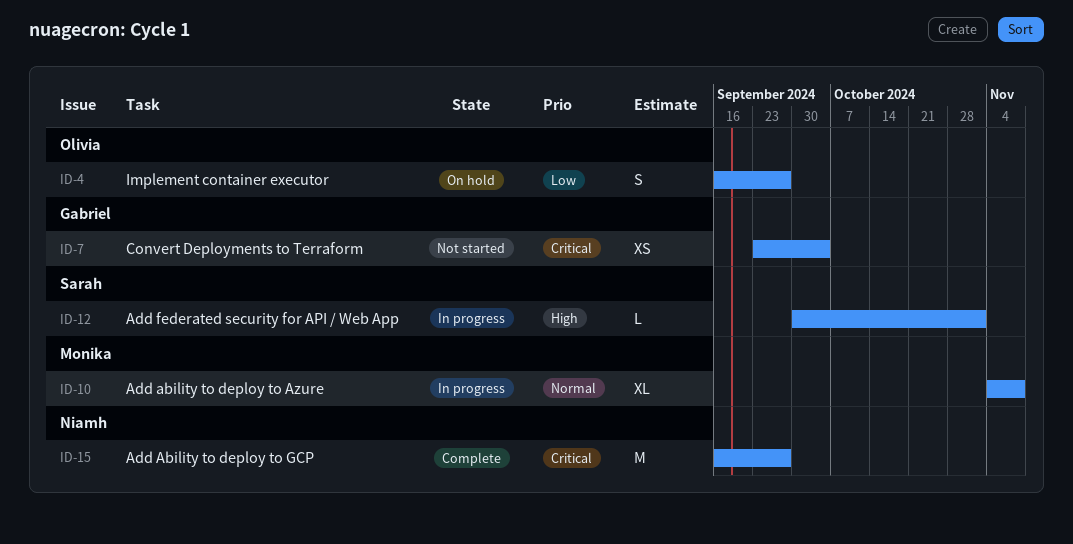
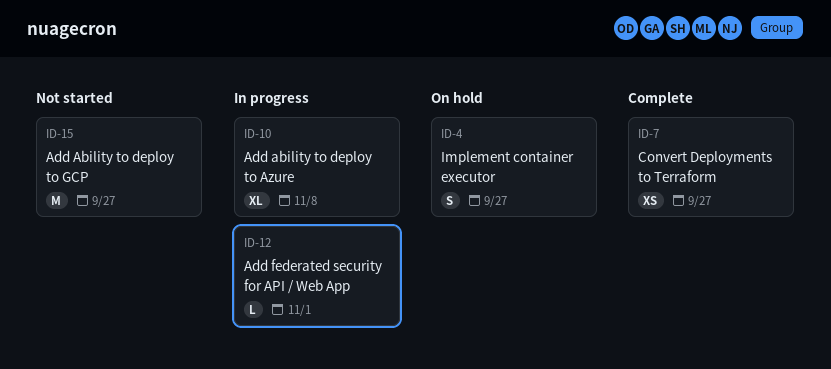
ID-7, status: Not started -> Complete
ID-7, due: Oct 4 -> Sep 27
ID-15, status: Complete -> Not started

